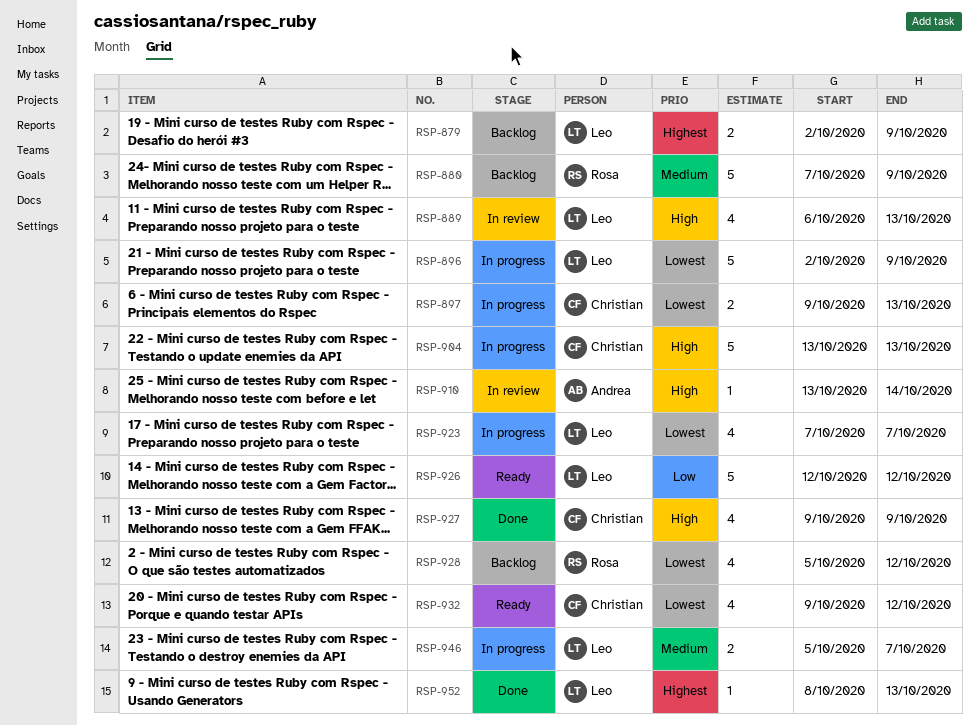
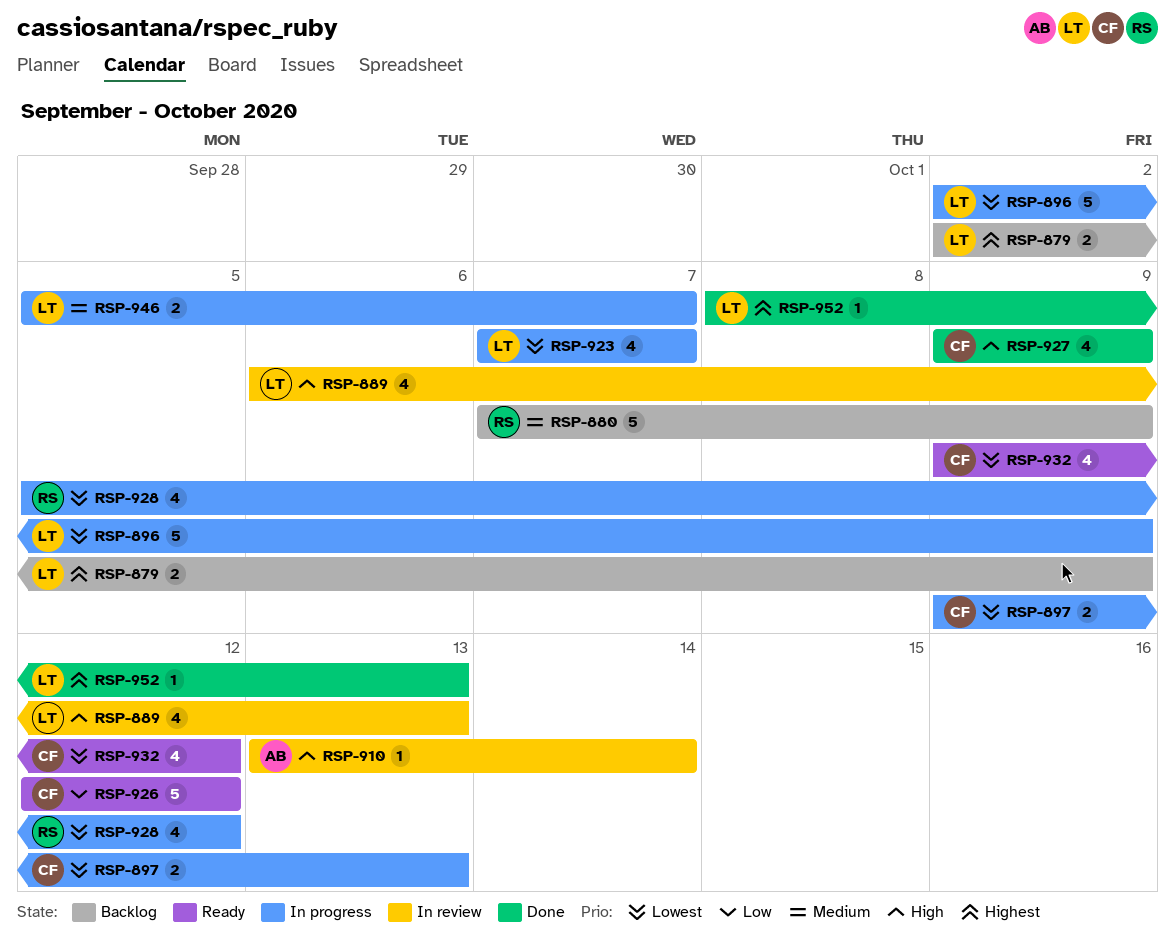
RSP-904: present -> none
RSP-926, owner: Leo -> Christian
RSP-928, status: Backlog -> In progress

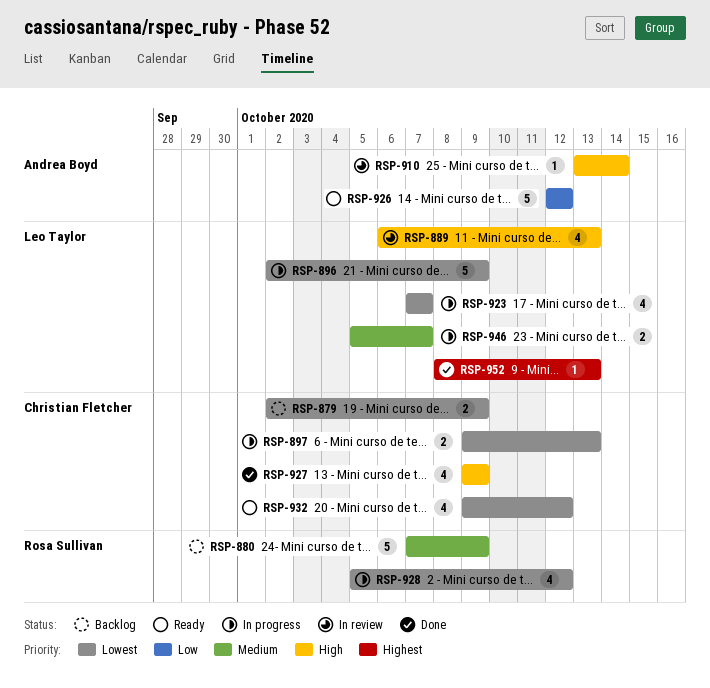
RSP-879, owner: Leo Taylor -> Christian Fletcher
RSP-879, priority: Highest -> Lowest
RSP-926, owner: Christian Fletcher -> Andrea Boyd

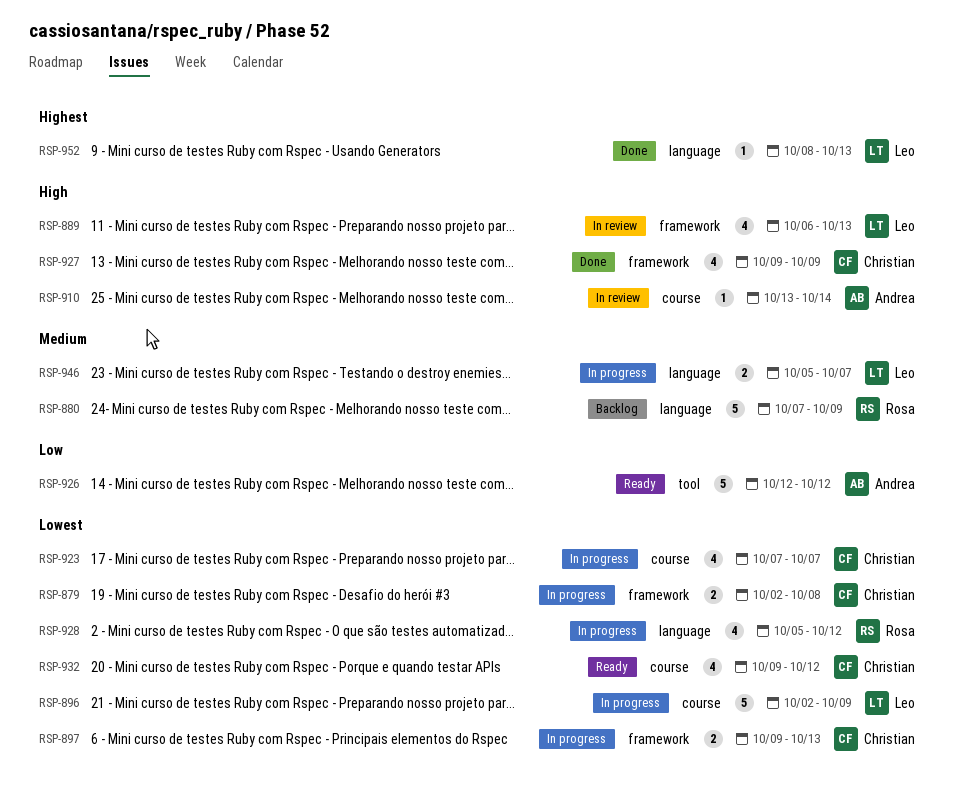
RSP-879, status: Backlog -> In progress
RSP-879, due: Oct 9 -> Oct 8
RSP-923, owner: Leo Taylor -> Christian Fletcher

